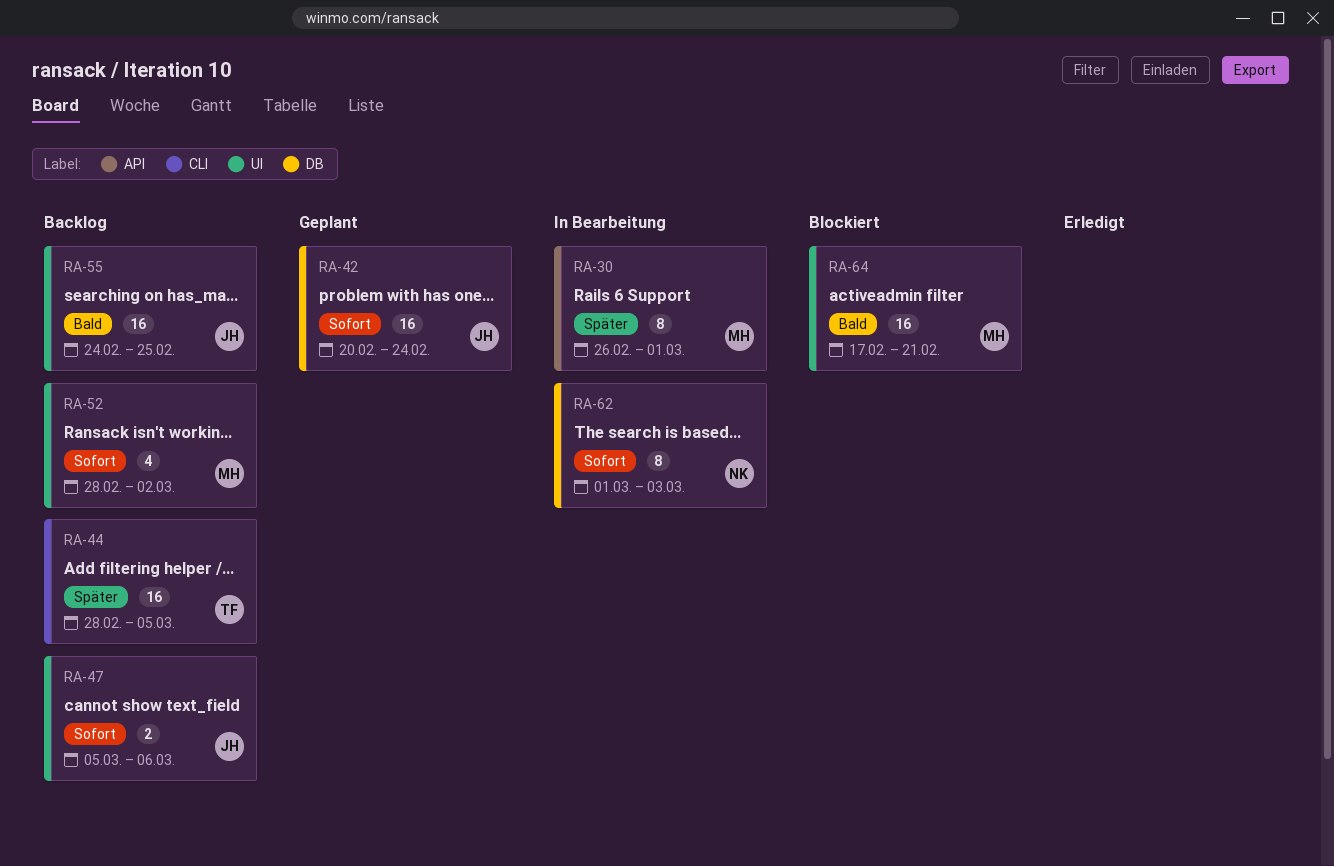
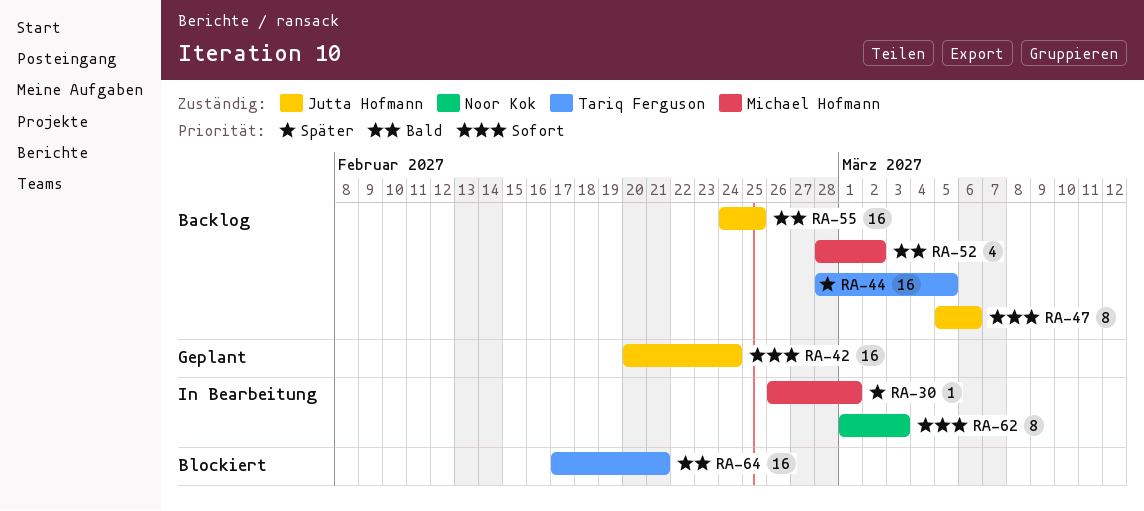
RA-30, estimate: 8 -> 1
RA-47, estimate: 2 -> 8
RA-52, priority: Sofort -> Bald
RA-64, owner: Michael Hofmann -> Tariq Ferguson

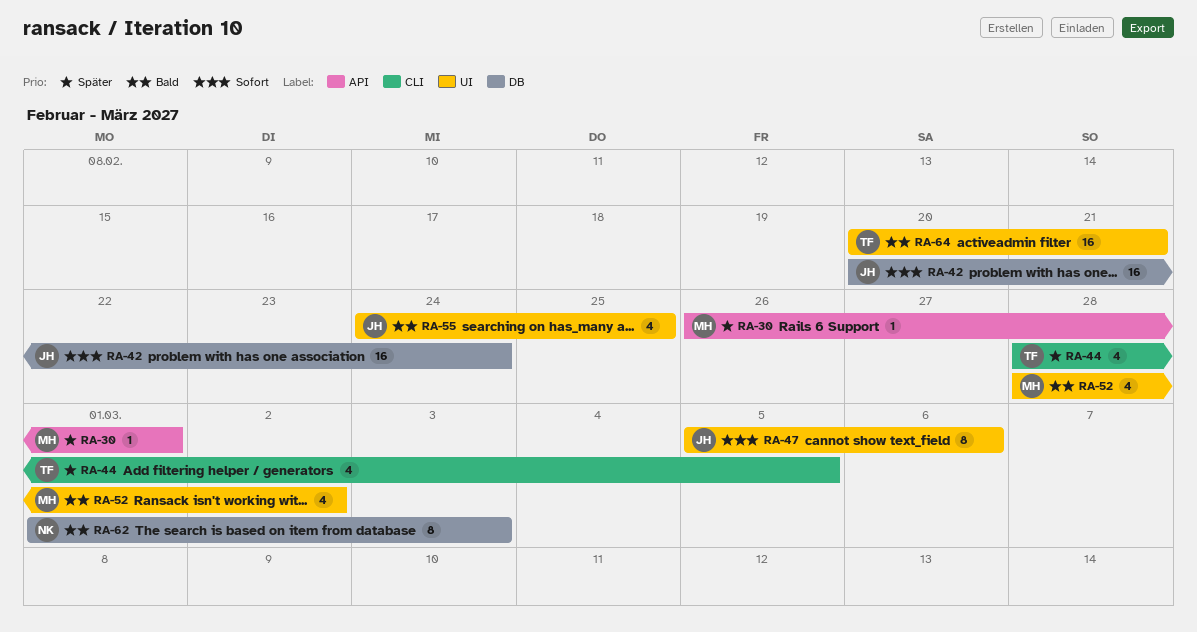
RA-44, estimate: 16 -> 4
RA-55, estimate: 16 -> 4
RA-62, priority: Sofort -> Bald
RA-64, start: Feb 17 -> Feb 20

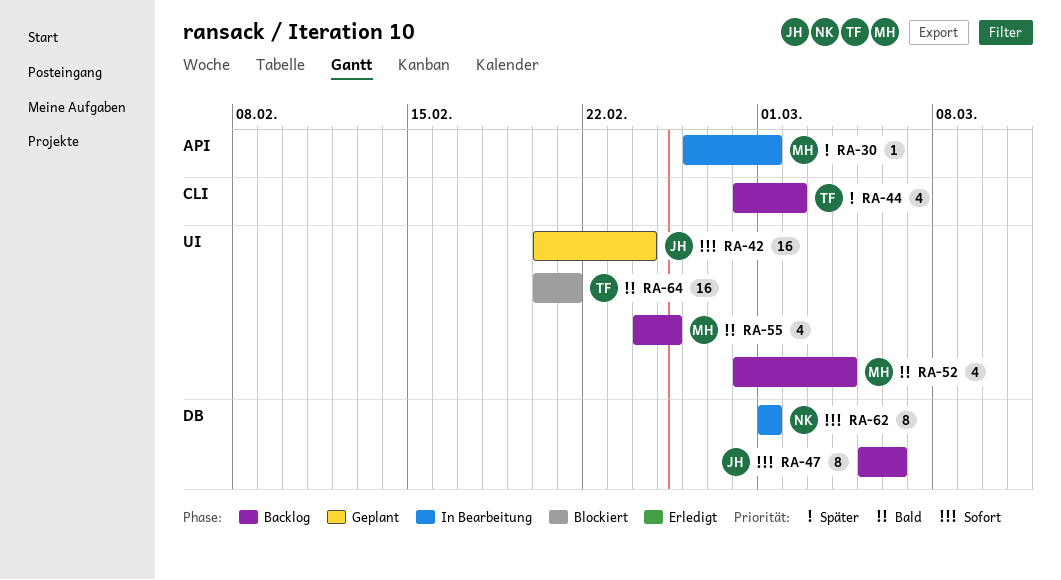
RA-42, label: DB -> UI
RA-44, due: Mar 5 -> Mar 2
RA-47, label: UI -> DB
RA-52, due: Mar 2 -> Mar 4
RA-55, owner: JH -> MH
RA-62, priority: Bald -> Sofort
RA-62, due: Mar 3 -> Mar 1

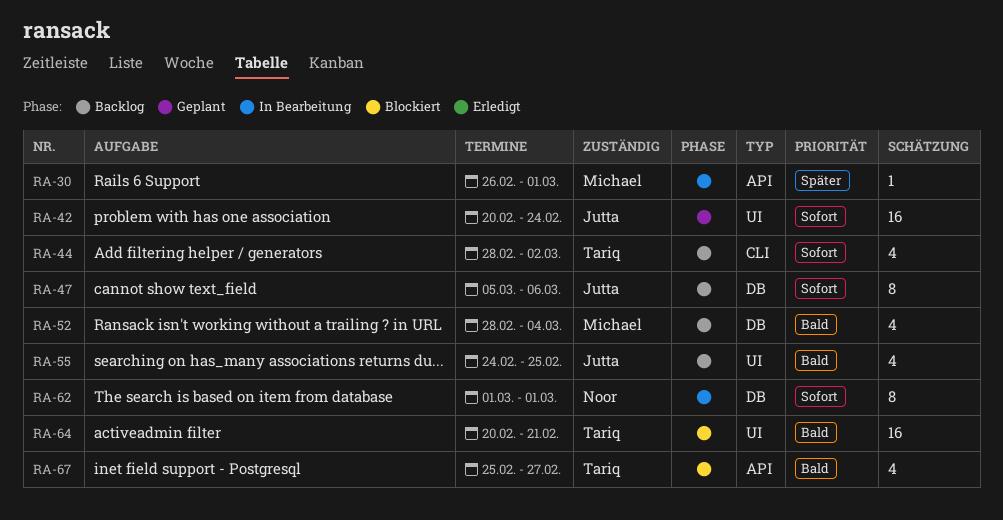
RA-44, priority: Später -> Sofort
RA-52, label: UI -> DB
RA-55, owner: Michael -> Jutta
RA-67: none -> present

